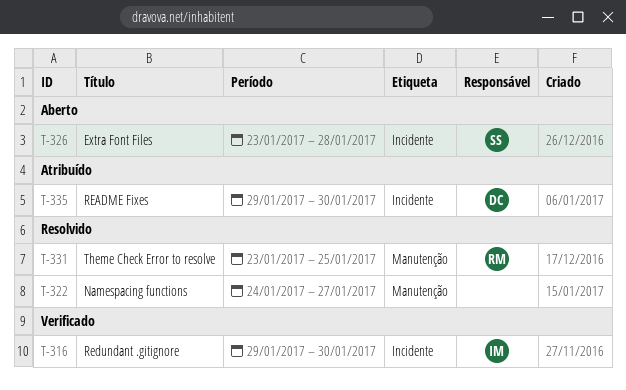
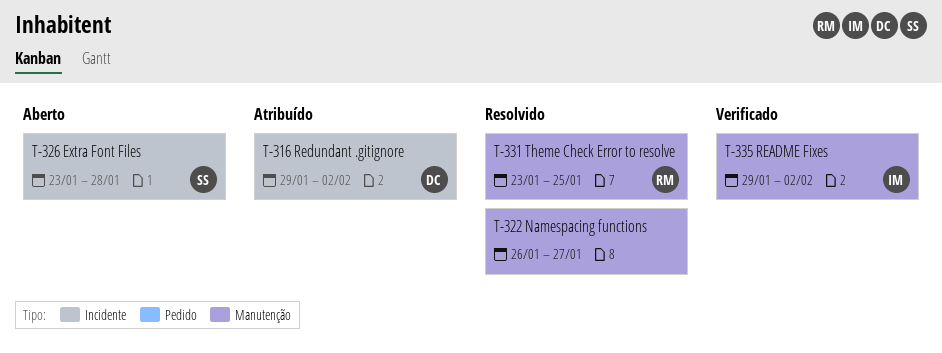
T-316, status: Verificado -> Atribuído
T-316, owner: IM -> DC
T-316, due: Jan 30 -> Feb 2
T-322, start: Jan 24 -> Jan 26
T-335, status: Atribuído -> Verificado
T-335, owner: DC -> IM
T-335, label: Incidente -> Manutenção
T-335, due: Jan 30 -> Feb 2

